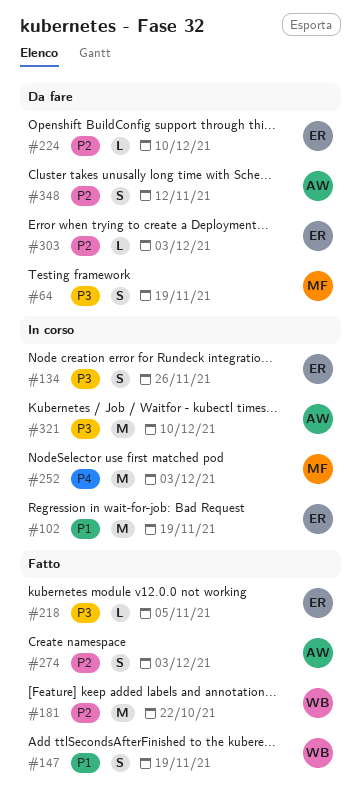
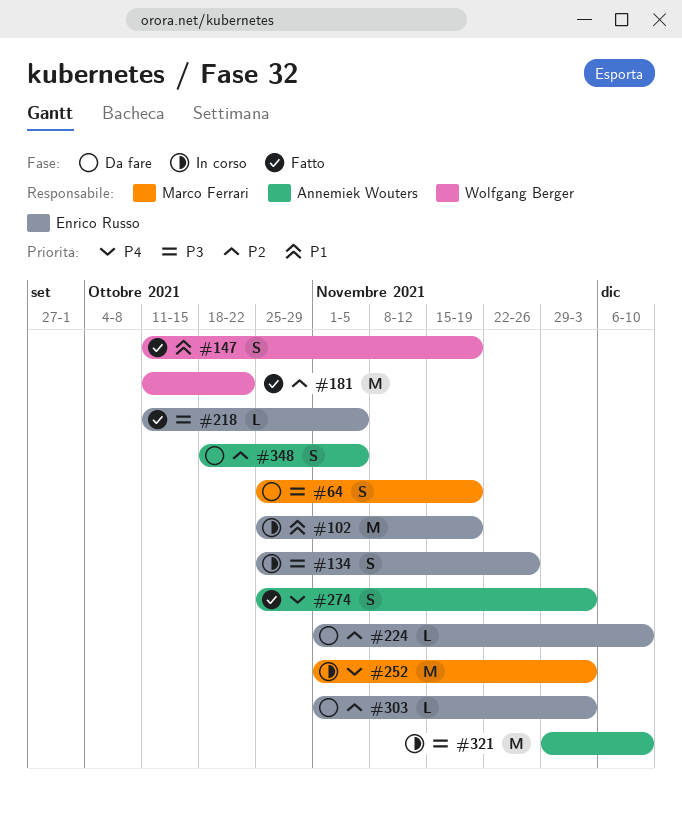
#274, priority: P2 -> P4
#348, due: Nov 12 -> Nov 5

